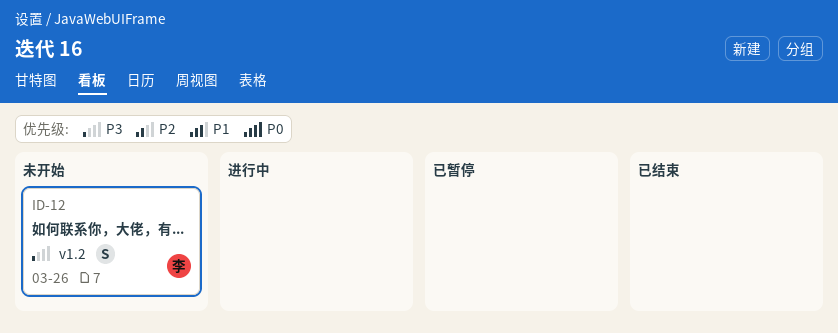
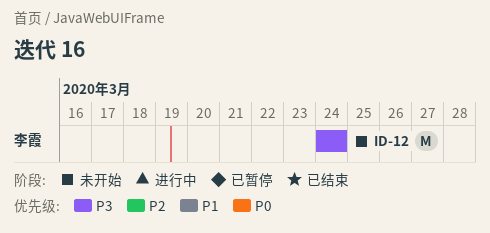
ID-12, estimate: S -> M
ID-12, due: Mar 26 -> Mar 24

